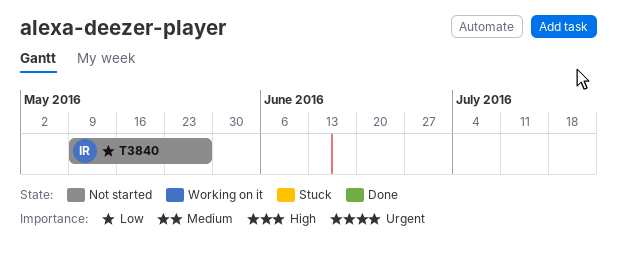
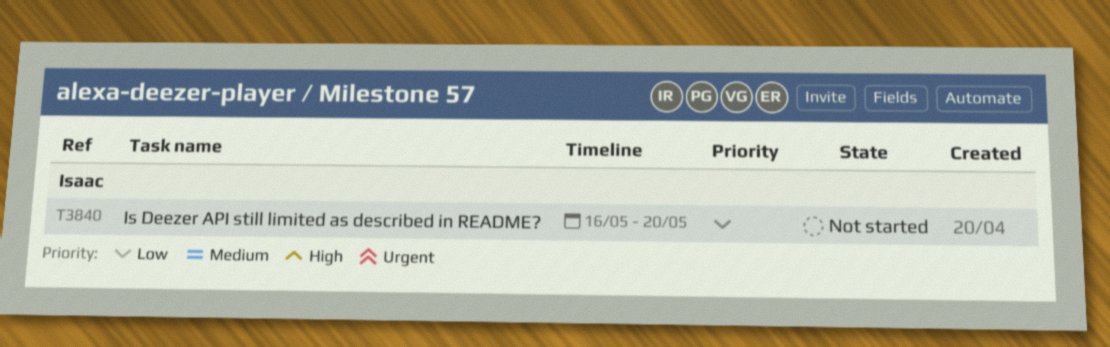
T3840, start: May 9 -> May 16
T3840, due: May 27 -> May 20

